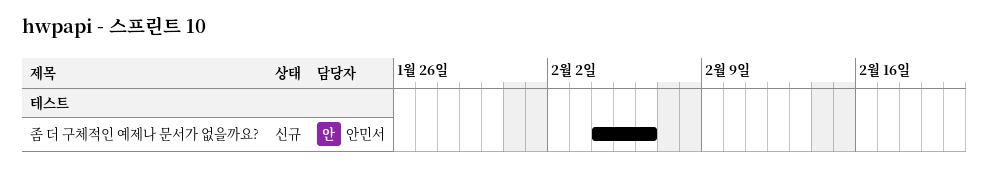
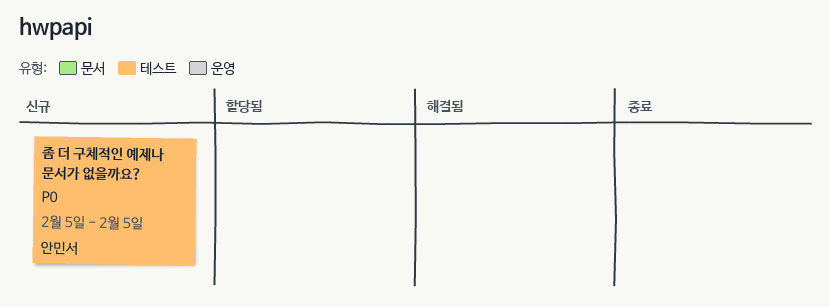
좀 더 구체적인 예제나 문서가 없을까요?, start: Feb 4 -> Feb 5
좀 더 구체적인 예제나 문서가 없을까요?, due: Feb 6 -> Feb 5

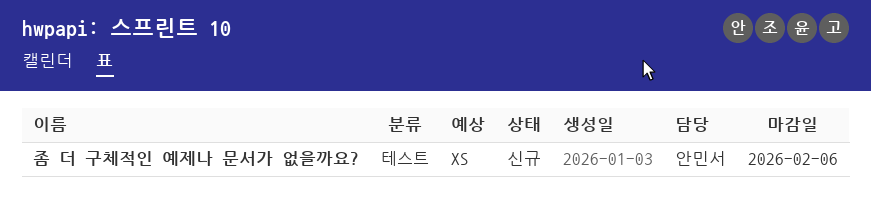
좀 더 구체적인 예제나 문서가 없을까요?, due: Feb 5 -> Feb 6

